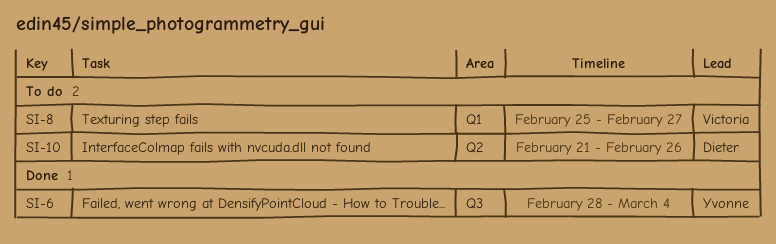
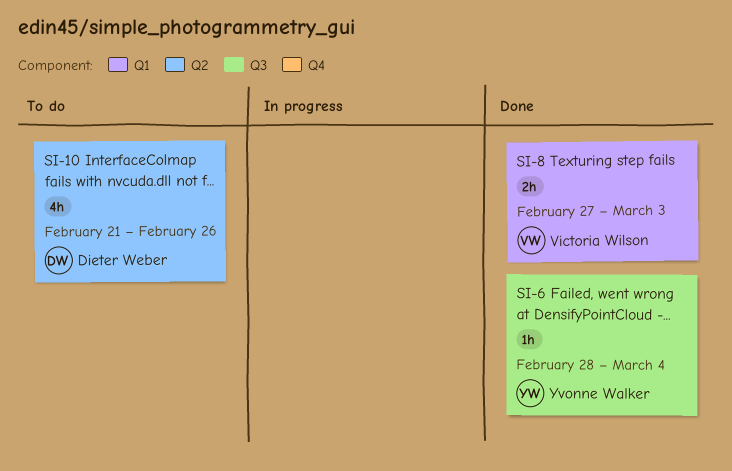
SI-8, status: To do -> Done
SI-8, start: Feb 25 -> Feb 27
SI-8, due: Feb 27 -> Mar 3

